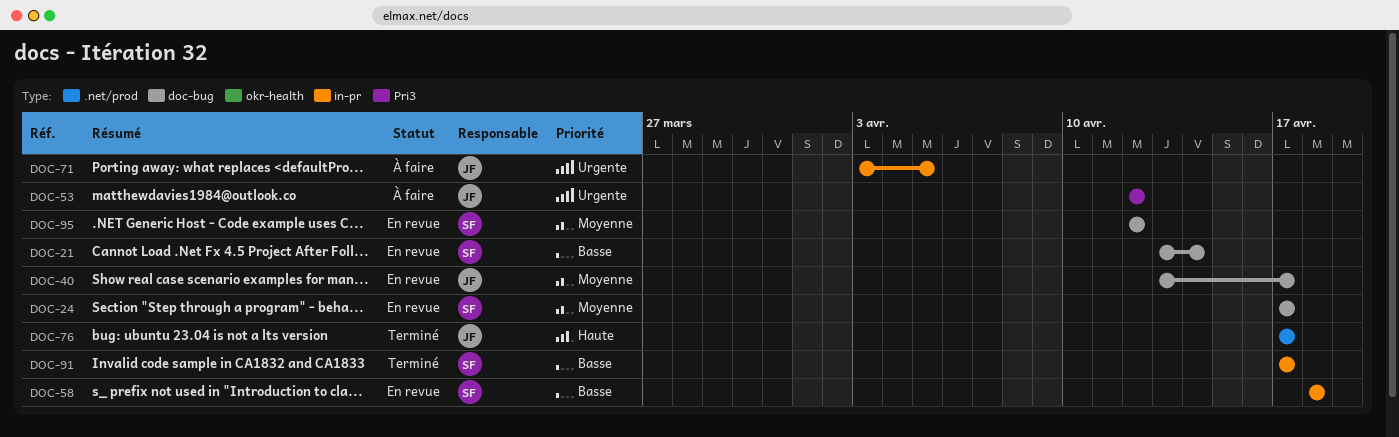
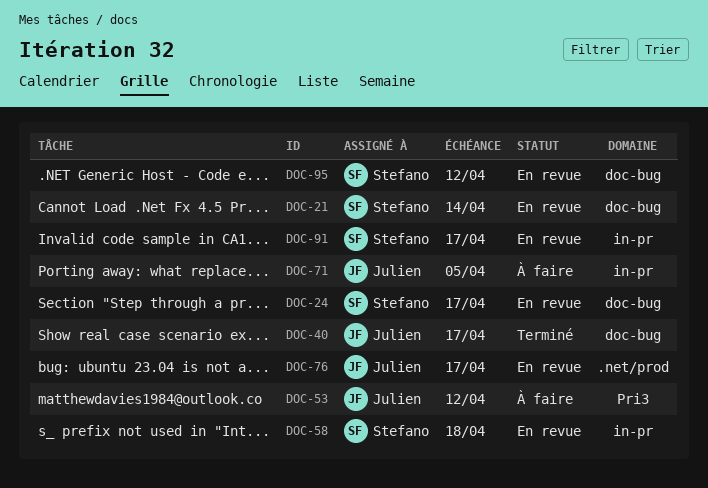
DOC-40, status: En revue -> Terminé
DOC-76, status: Terminé -> En revue
DOC-91, status: Terminé -> En revue

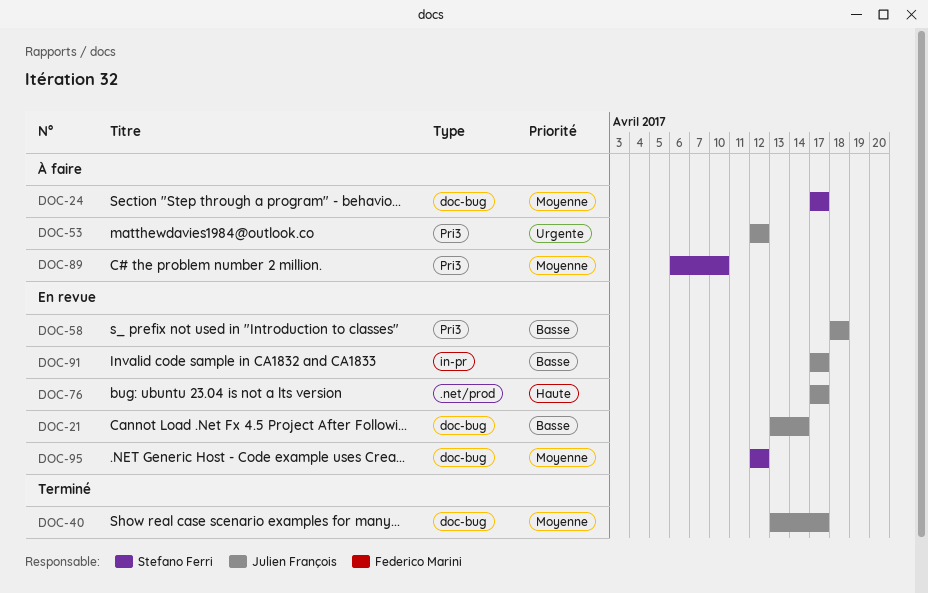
DOC-21, owner: Stefano Ferri -> Julien François
DOC-24, status: En revue -> À faire
DOC-58, owner: Stefano Ferri -> Julien François
DOC-58, label: in-pr -> Pri3
DOC-71: present -> none
DOC-89: none -> present
DOC-91, owner: Stefano Ferri -> Julien François

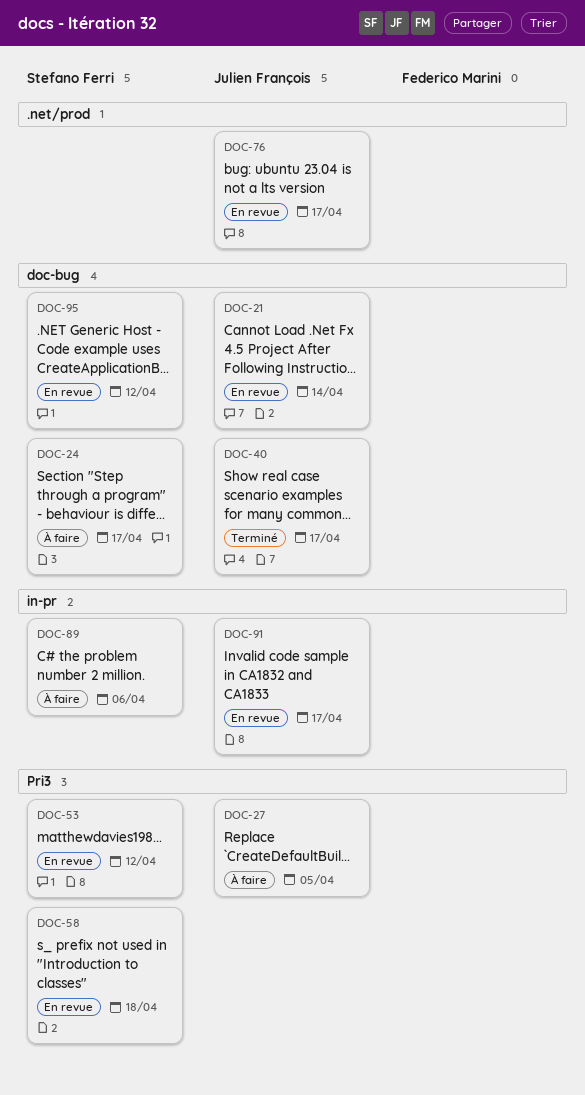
DOC-27: none -> present
DOC-53, status: À faire -> En revue
DOC-53, owner: Julien François -> Stefano Ferri
DOC-58, owner: Julien François -> Stefano Ferri
DOC-89, label: Pri3 -> in-pr
DOC-89, due: Apr 10 -> Apr 6

